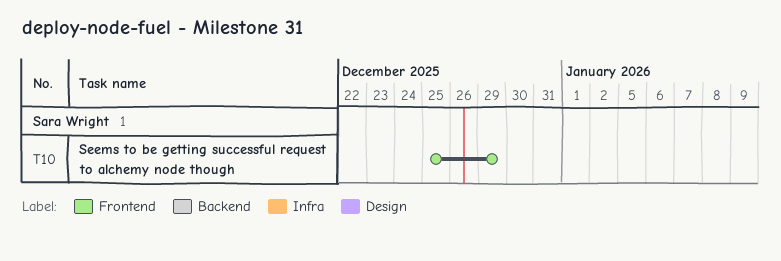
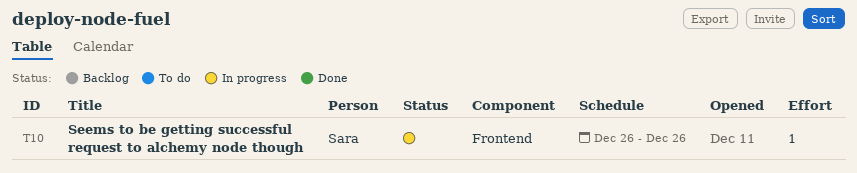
T10, start: Dec 25 -> Dec 26
T10, due: Dec 29 -> Dec 26

